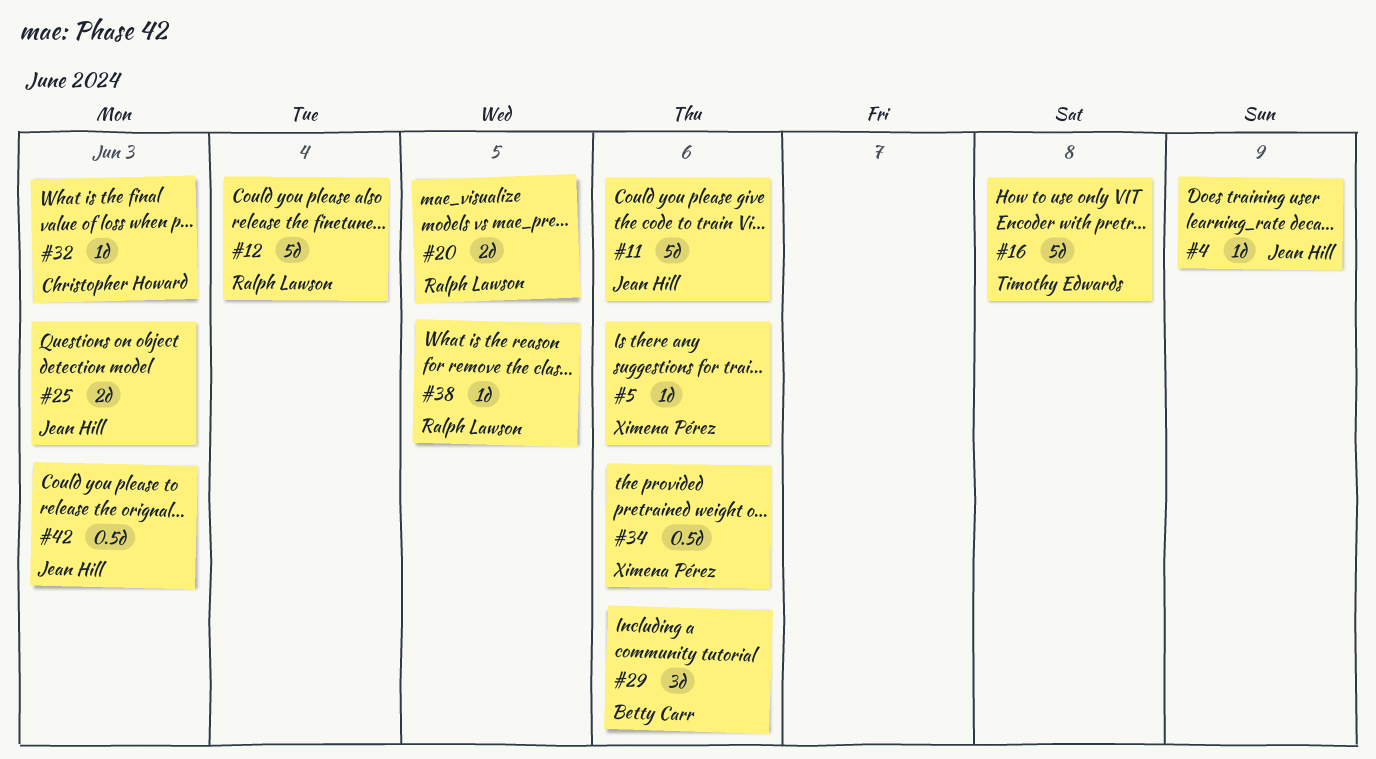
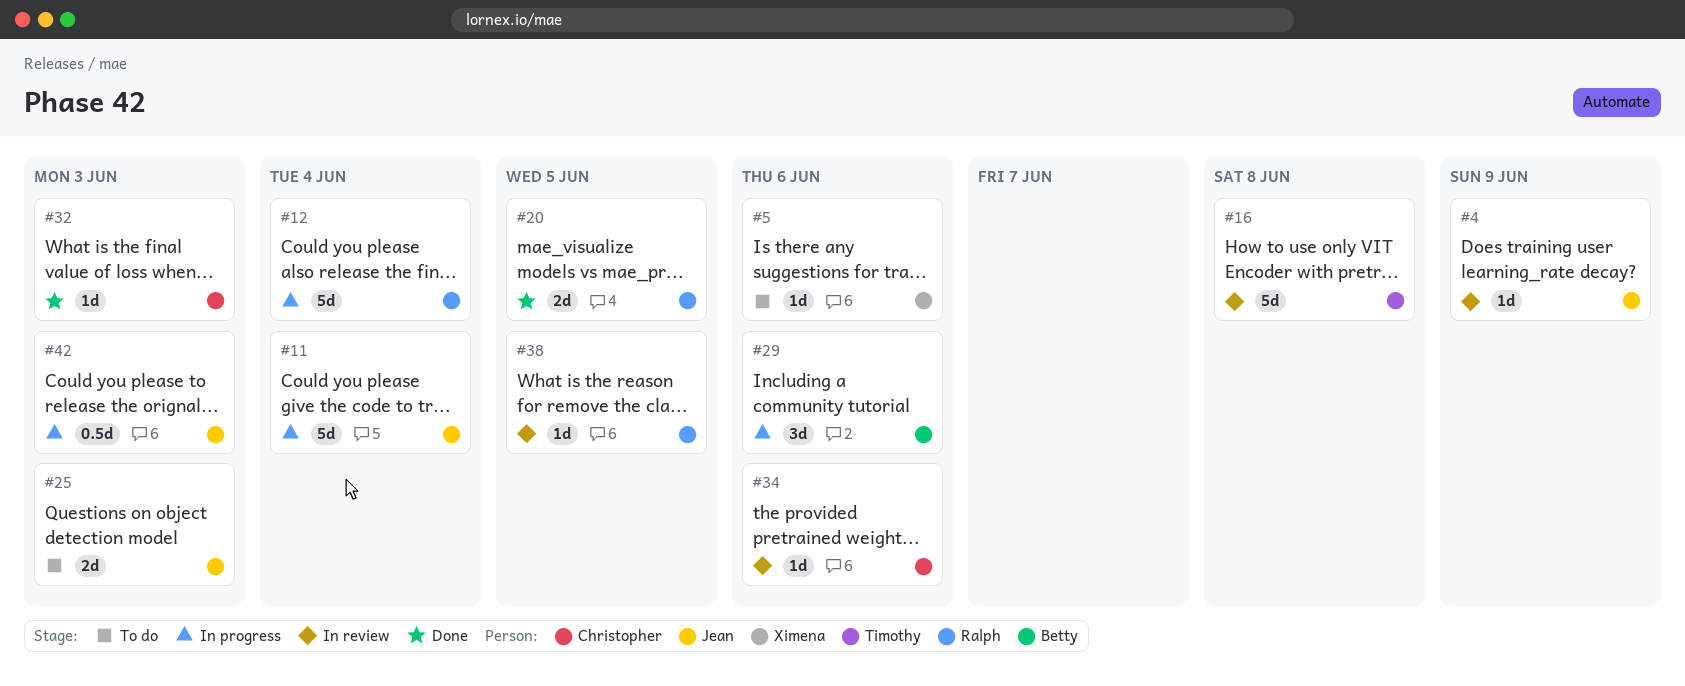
#11, due: Jun 6 -> Jun 4
#34, owner: Ximena Pérez -> Christopher Howard
#34, estimate: 0.5d -> 1d

